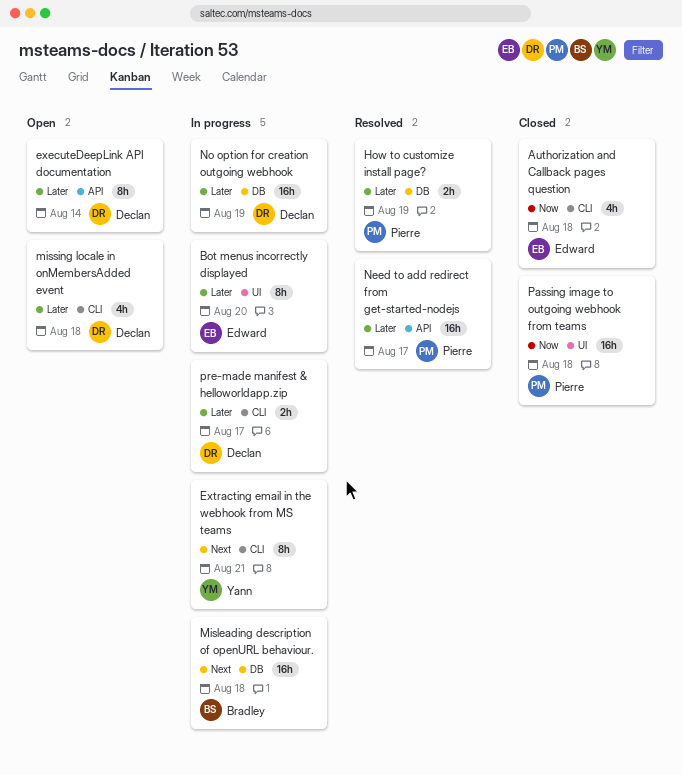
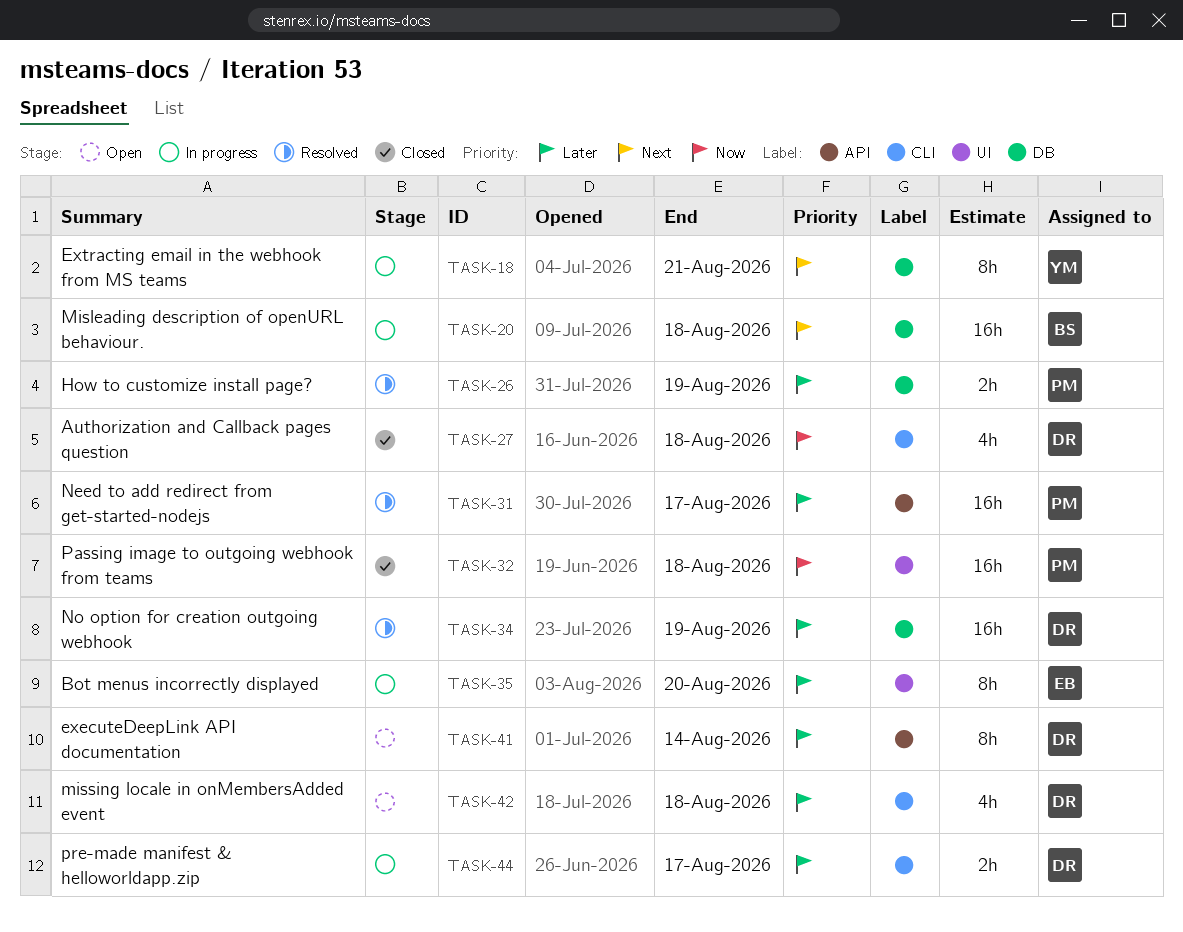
Authorization and Callback pages question, owner: Edward -> Declan
Extracting email in the webhook from MS teams, label: CLI -> DB
No option for creation outgoing webhook, status: In progress -> Resolved

